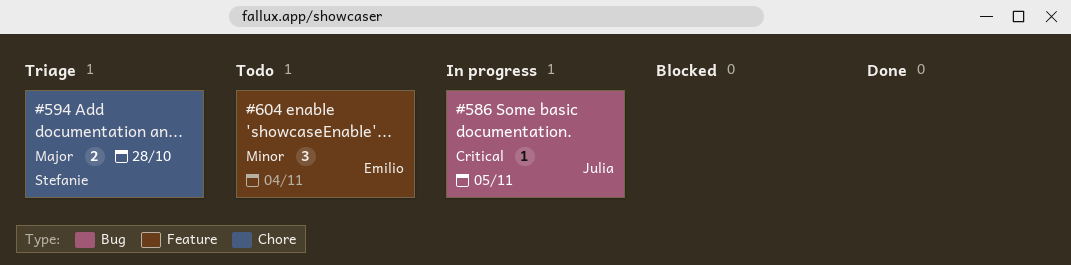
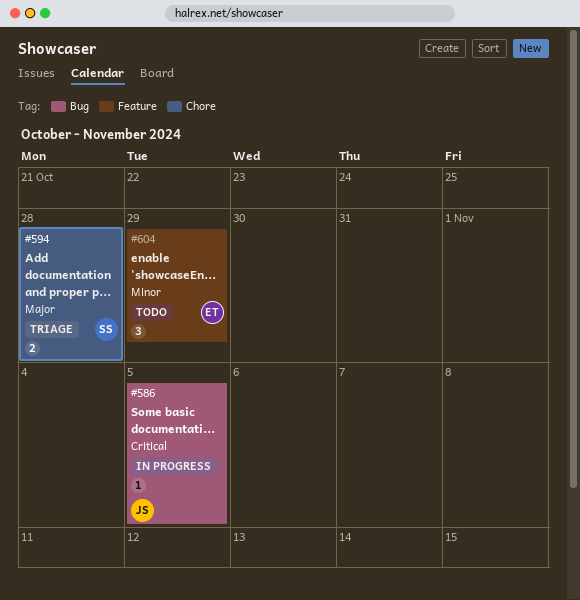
#604, due: Nov 4 -> Oct 29

